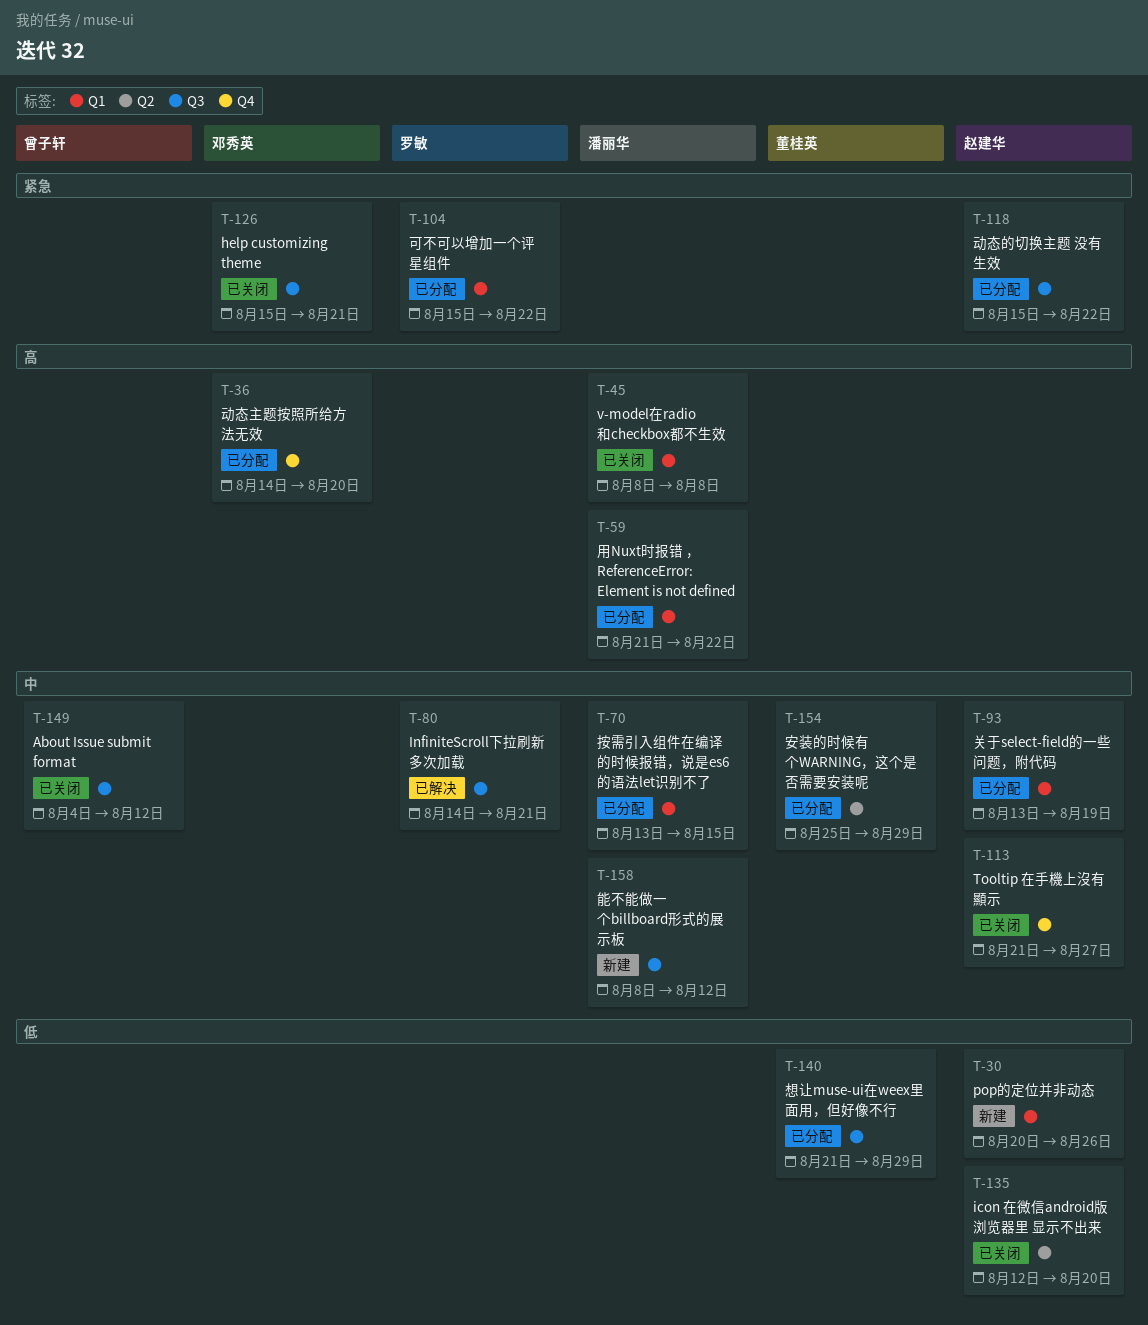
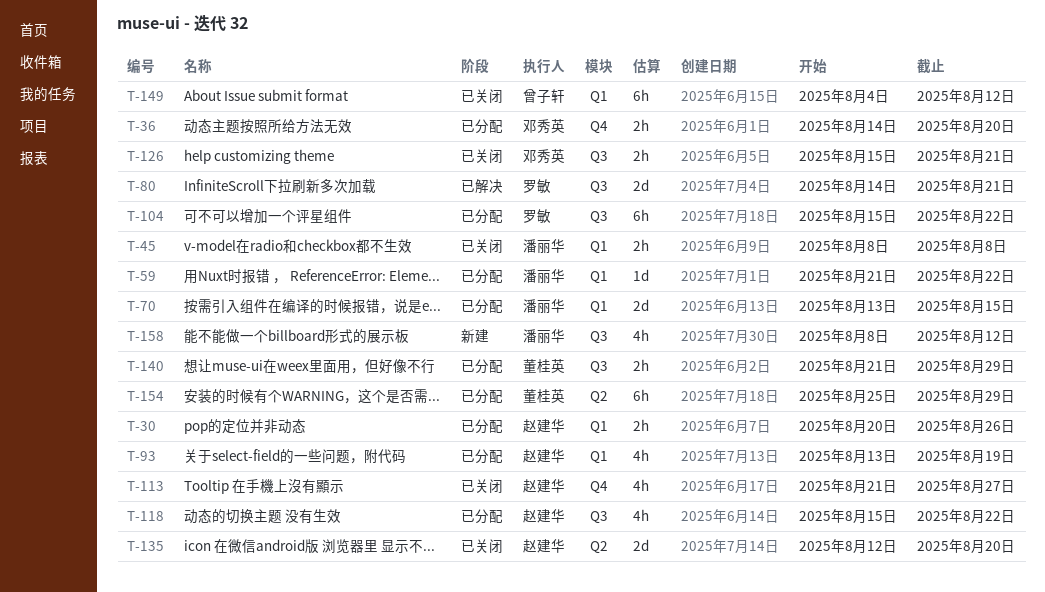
T-30, status: 新建 -> 已分配
T-104, label: Q1 -> Q3
T-149, label: Q3 -> Q1

